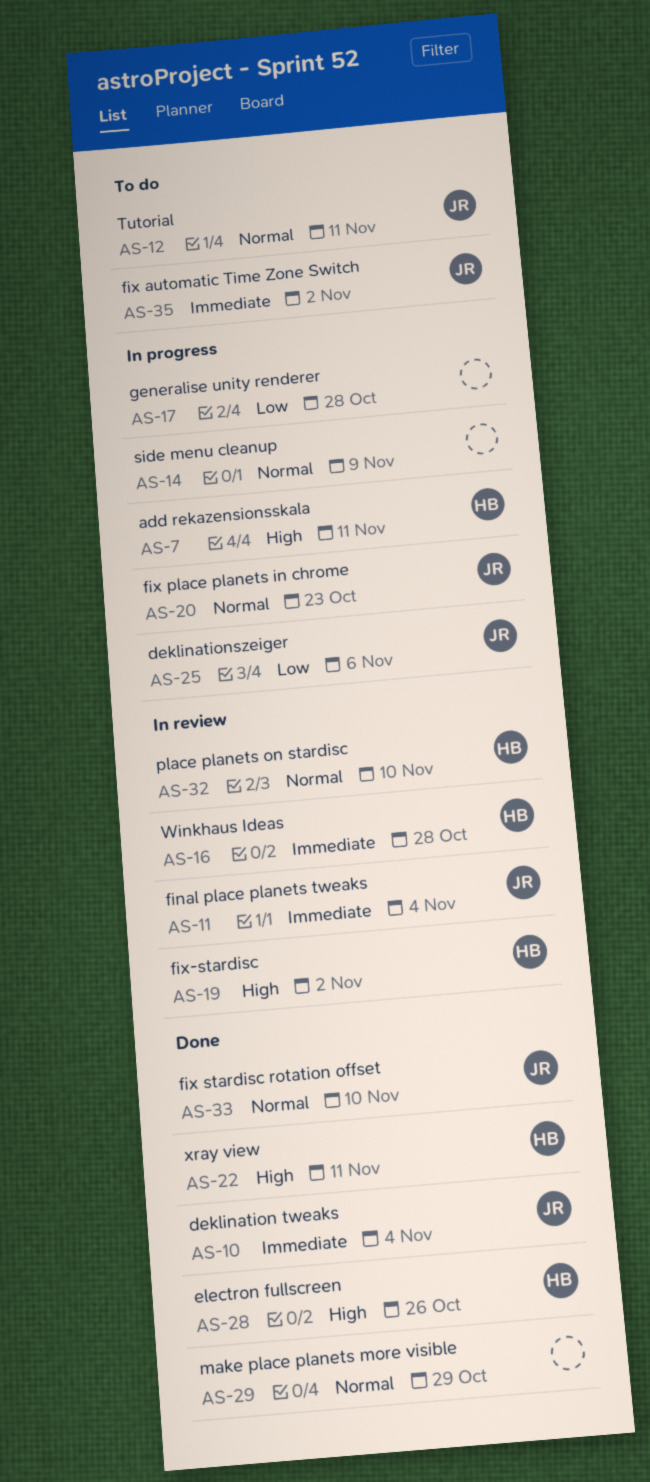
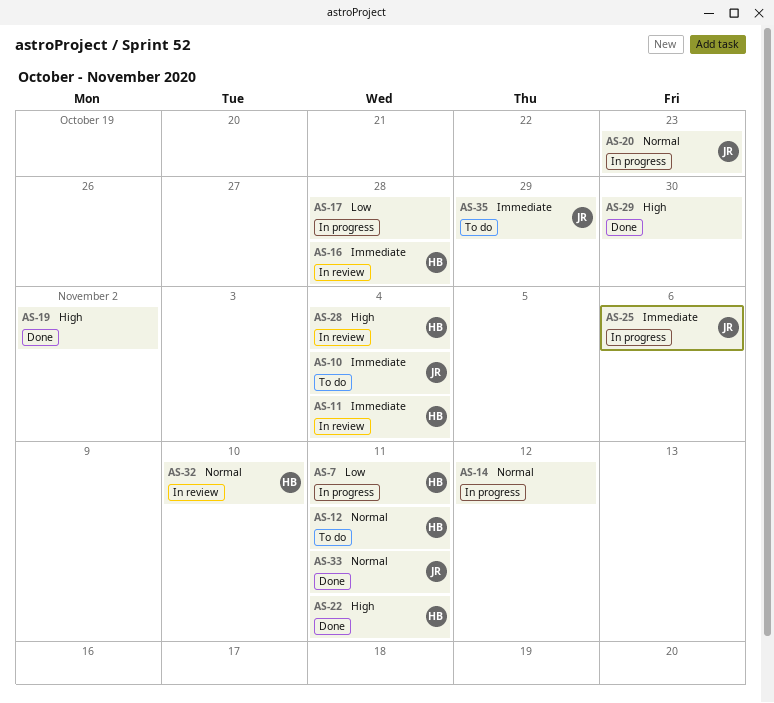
AS-7, priority: High -> Low
AS-10, status: Done -> To do
AS-11, owner: JR -> HB
AS-12, owner: JR -> HB
AS-14, due: Nov 9 -> Nov 12
AS-19, status: In review -> Done
AS-19, owner: HB -> none
AS-25, priority: Low -> Immediate
AS-28, status: Done -> In review
AS-28, due: Oct 26 -> Nov 4
AS-29, priority: Normal -> High
AS-29, due: Oct 29 -> Oct 30
AS-33, due: Nov 10 -> Nov 11
AS-35, due: Nov 2 -> Oct 29

